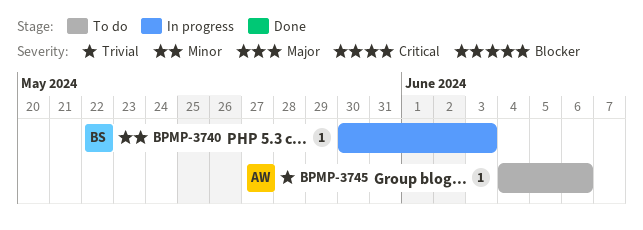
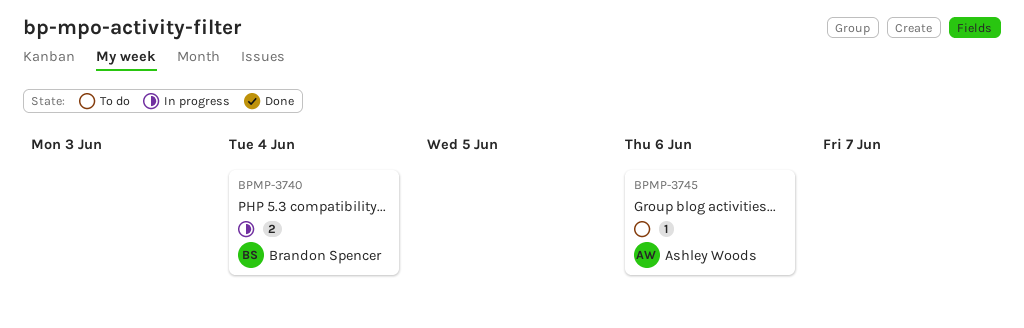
BPMP-3740, estimate: 1 -> 2
BPMP-3740, due: Jun 3 -> Jun 4

